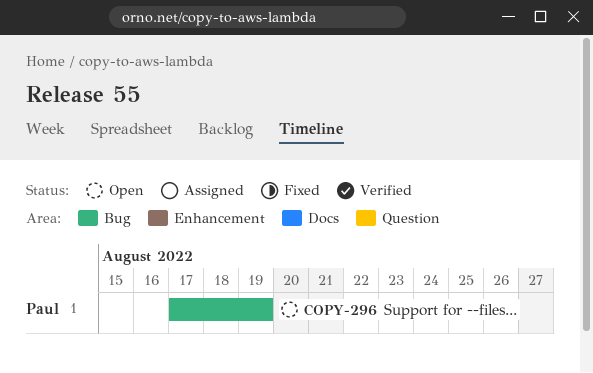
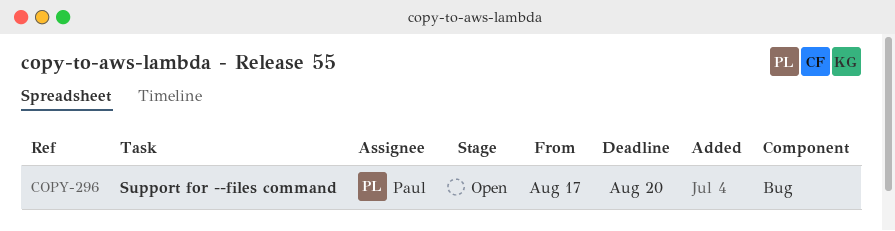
COPY-296, due: Aug 19 -> Aug 20

